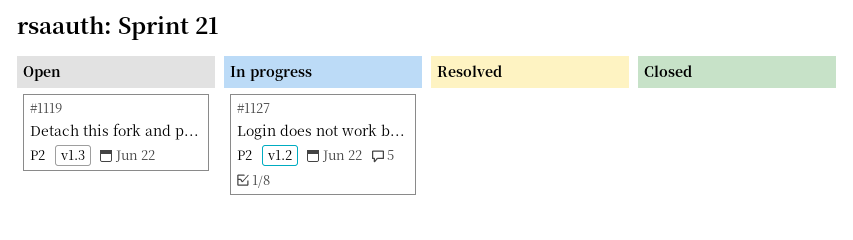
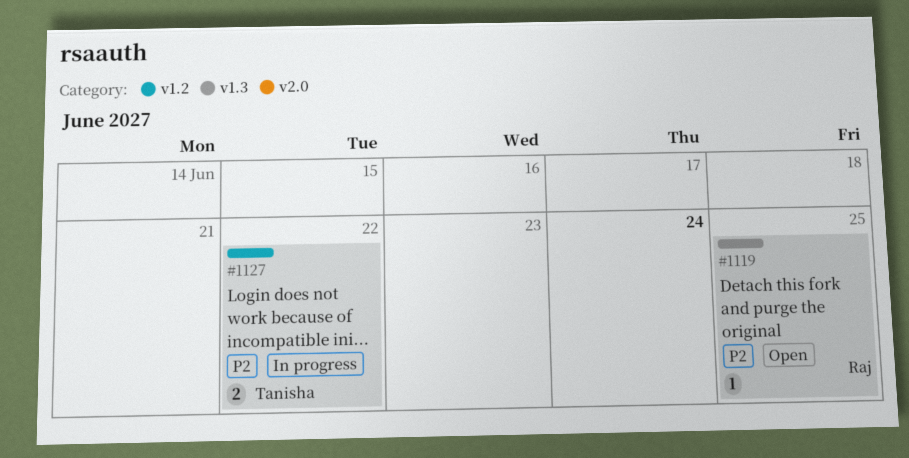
#1119, due: Jun 22 -> Jun 25

